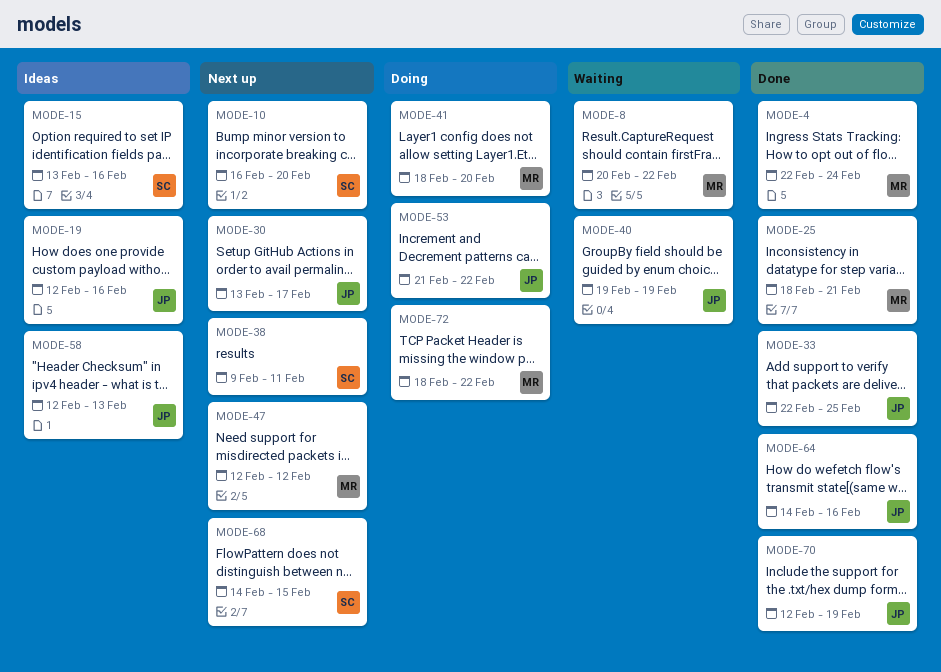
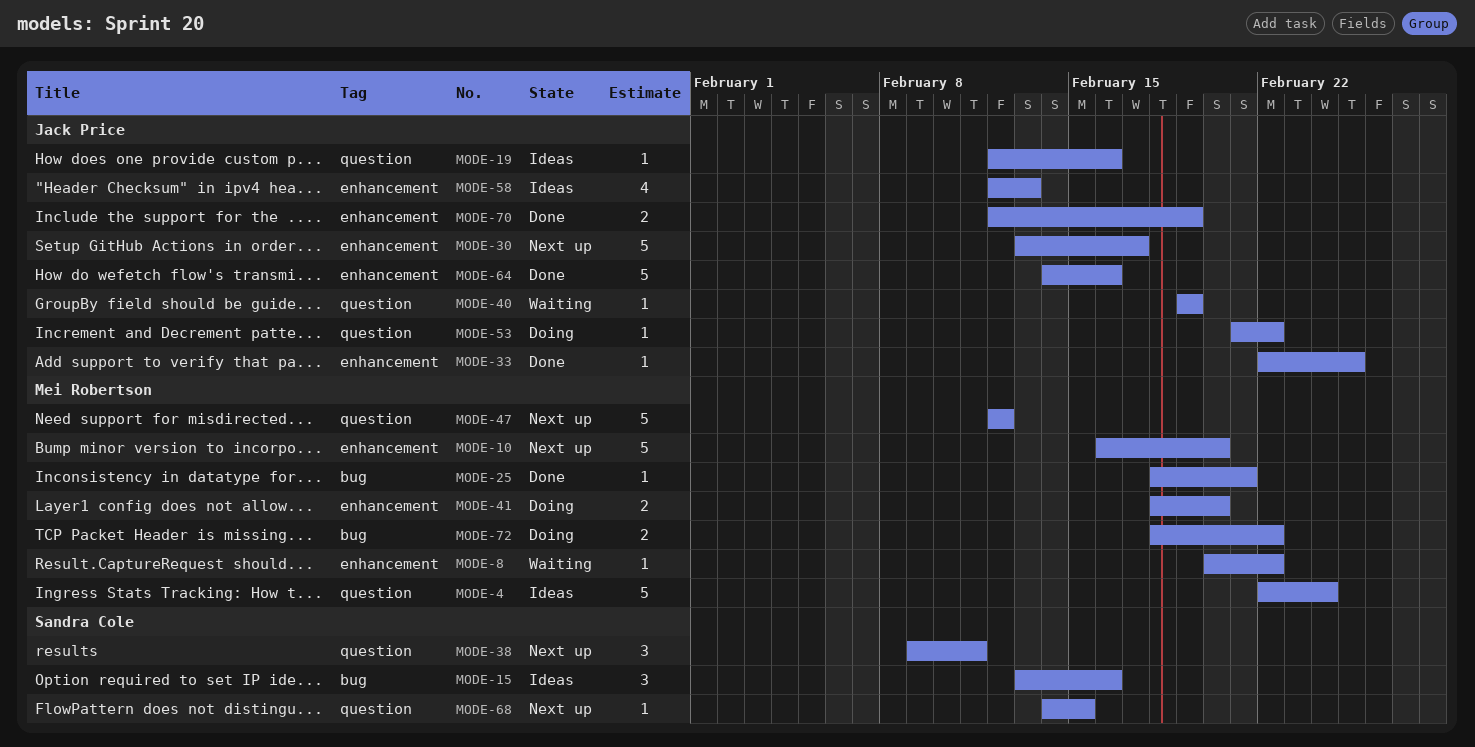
MODE-4, status: Done -> Ideas
MODE-10, owner: Sandra Cole -> Mei Robertson

